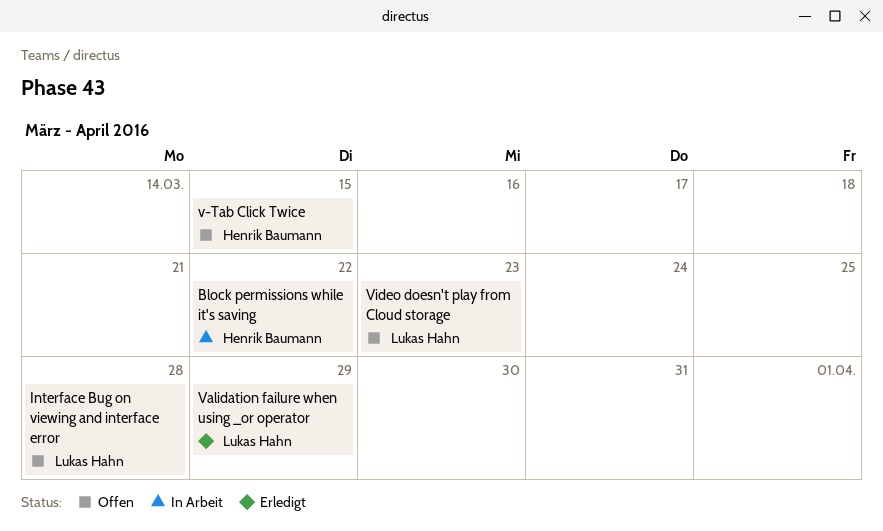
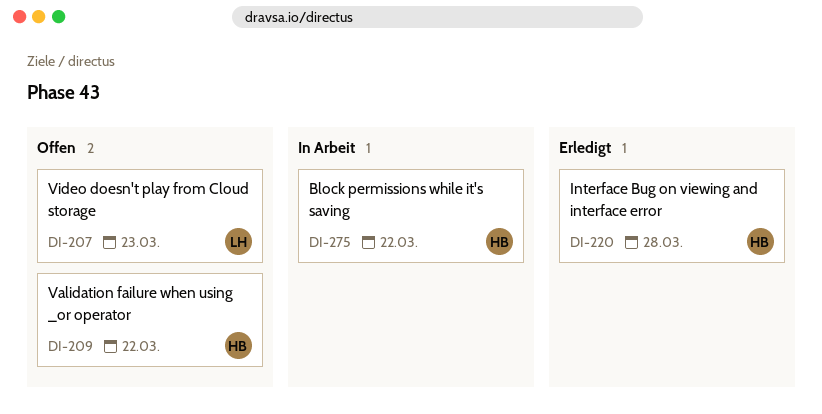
Interface Bug on viewing and interface error, status: Offen -> Erledigt
Interface Bug on viewing and interface error, owner: Lukas Hahn -> Henrik Baumann
v-Tab Click Twice: present -> none
Validation failure when using _or operator, status: Erledigt -> Offen
Validation failure when using _or operator, owner: Lukas Hahn -> Henrik Baumann
Validation failure when using _or operator, due: Mar 29 -> Mar 22

